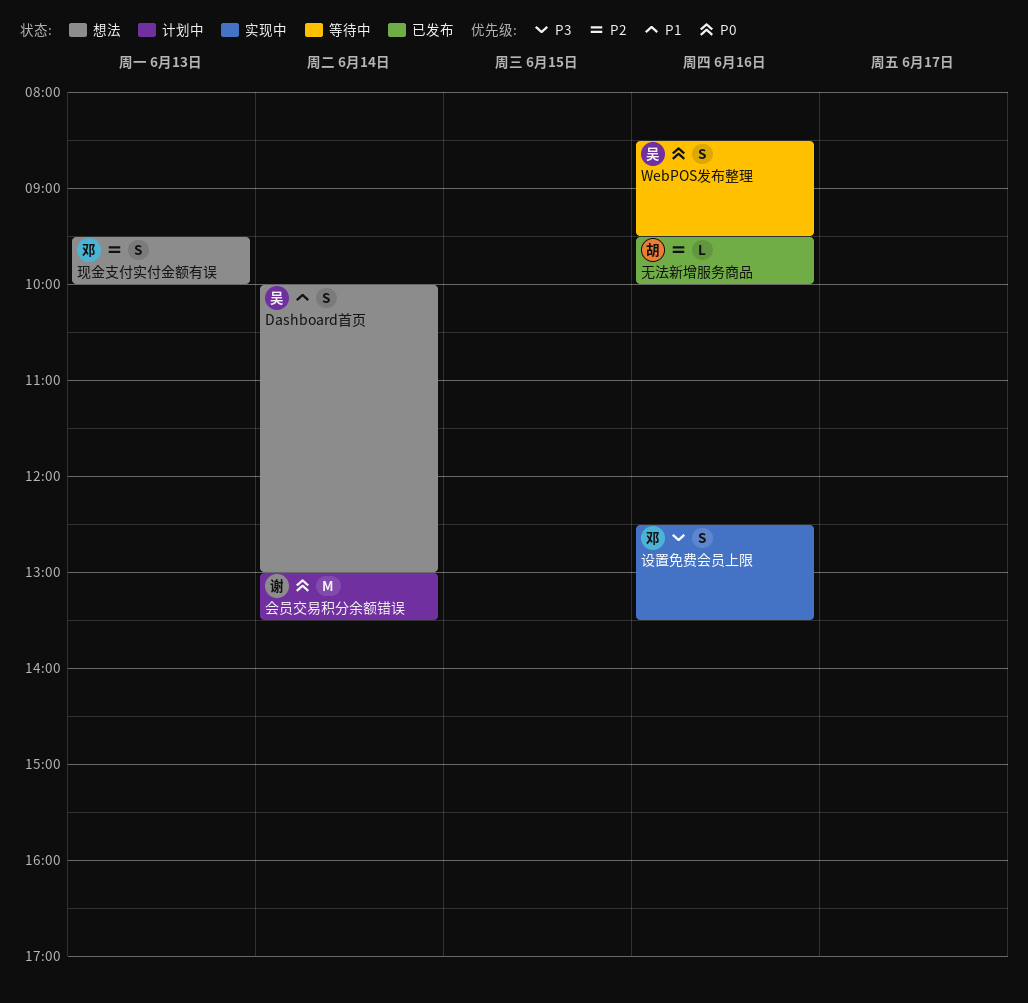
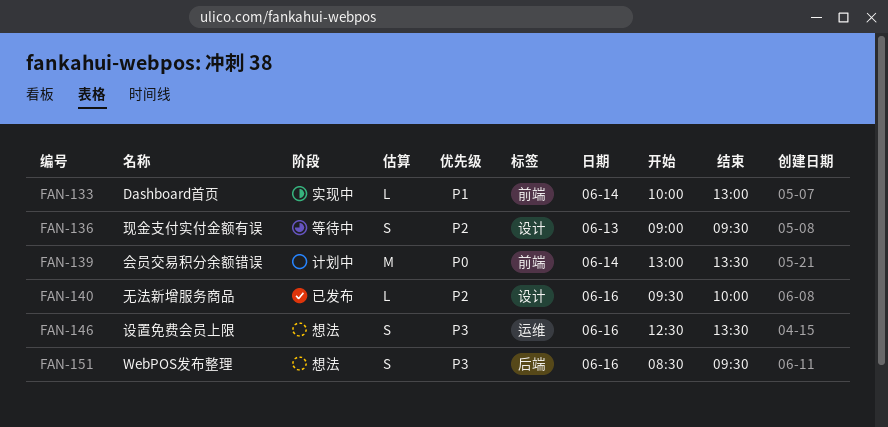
Dashboard首页, status: 想法 -> 实现中
Dashboard首页, estimate: S -> L
WebPOS发布整理, status: 等待中 -> 想法
WebPOS发布整理, priority: P0 -> P3
现金支付实付金额有误, status: 想法 -> 等待中
现金支付实付金额有误, begins: 09:30 -> 09:00
现金支付实付金额有误, ends: 10:00 -> 09:30
设置免费会员上限, status: 实现中 -> 想法

